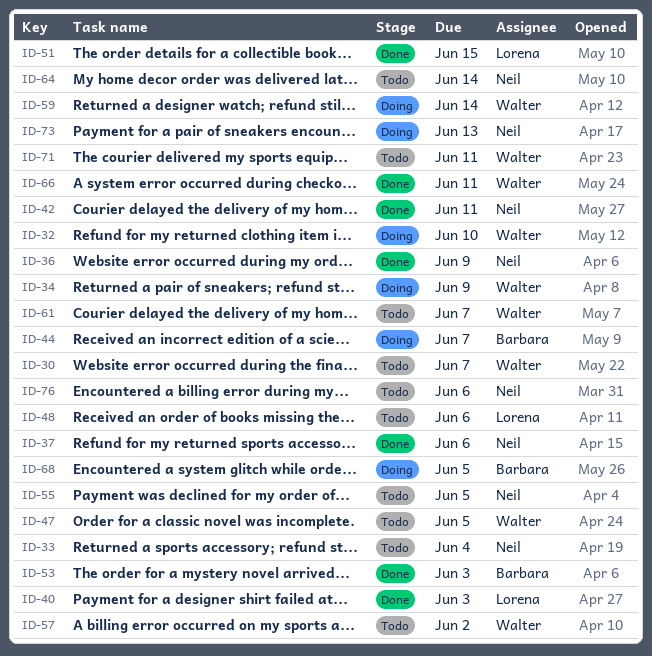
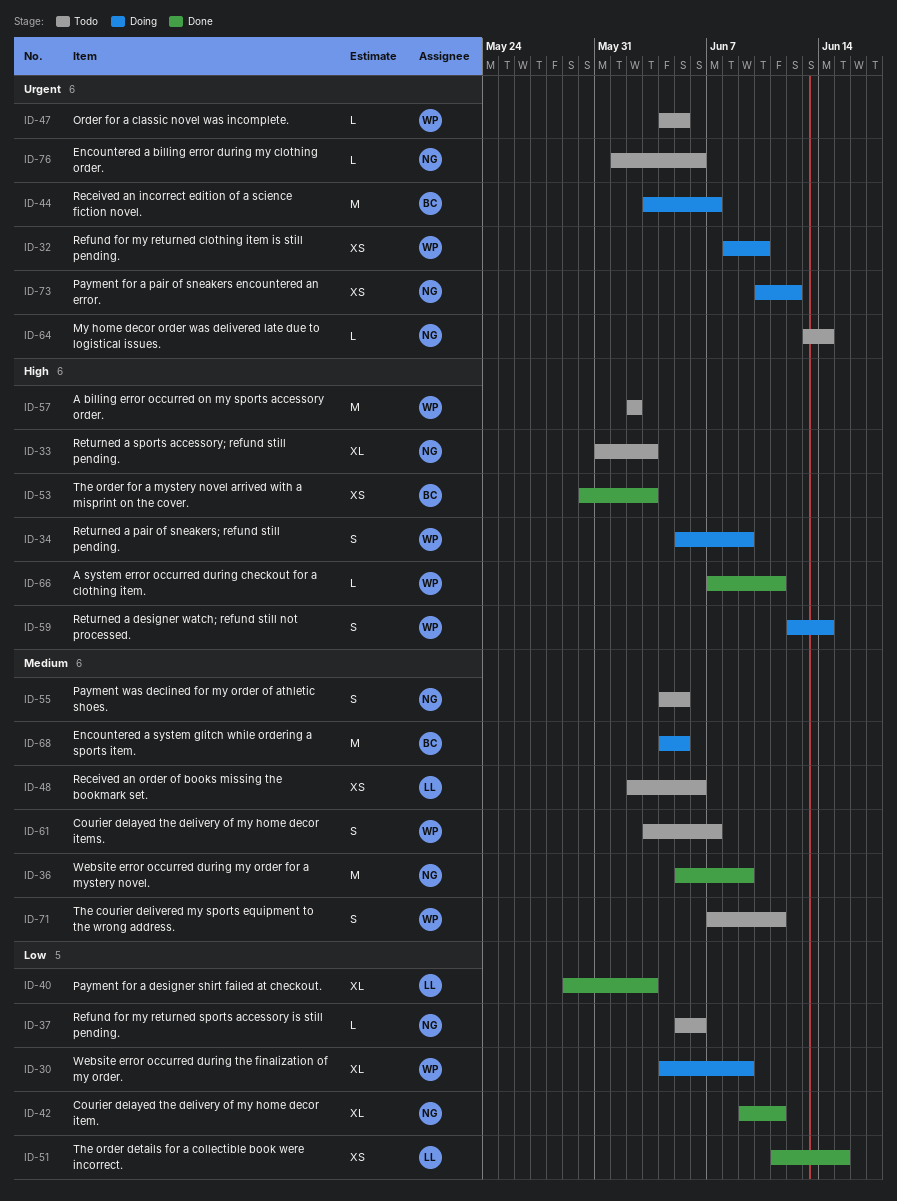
ID-30, status: Todo -> Doing
ID-30, due: Jun 7 -> Jun 9
ID-33, due: Jun 4 -> Jun 3
ID-37, status: Done -> Todo
ID-73, due: Jun 13 -> Jun 12

